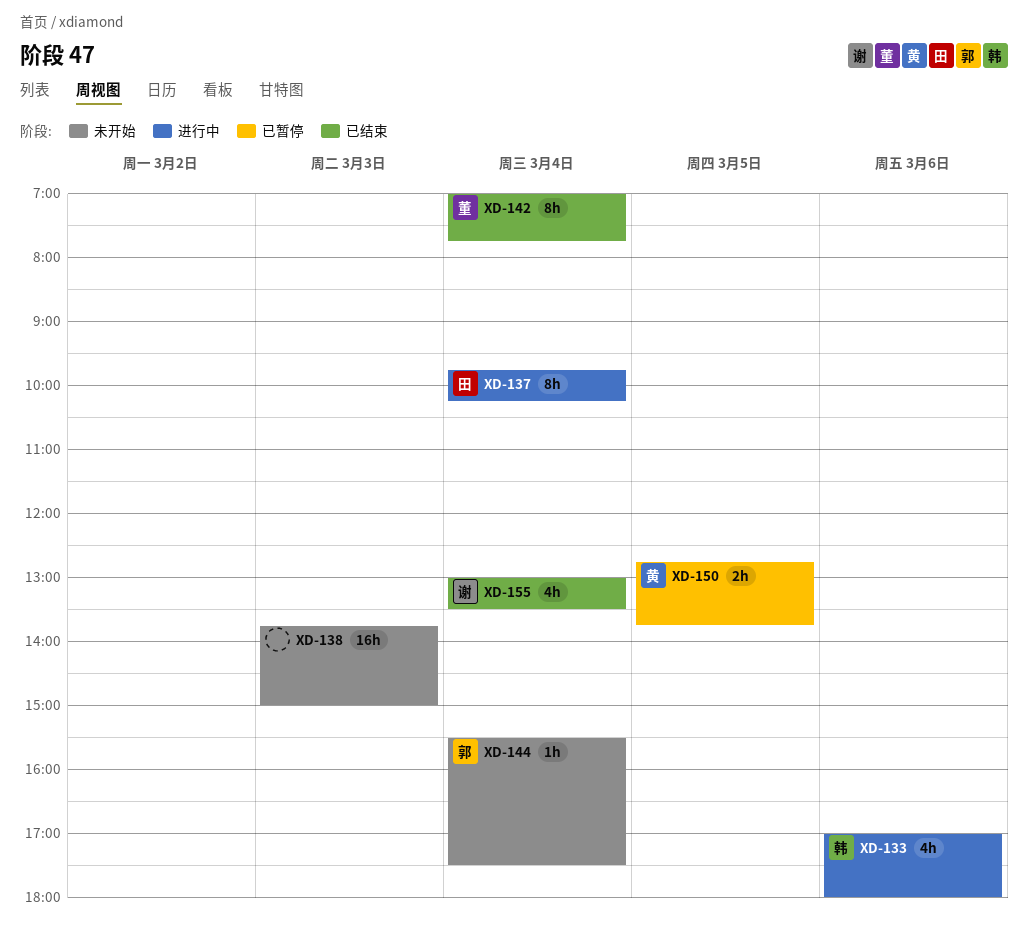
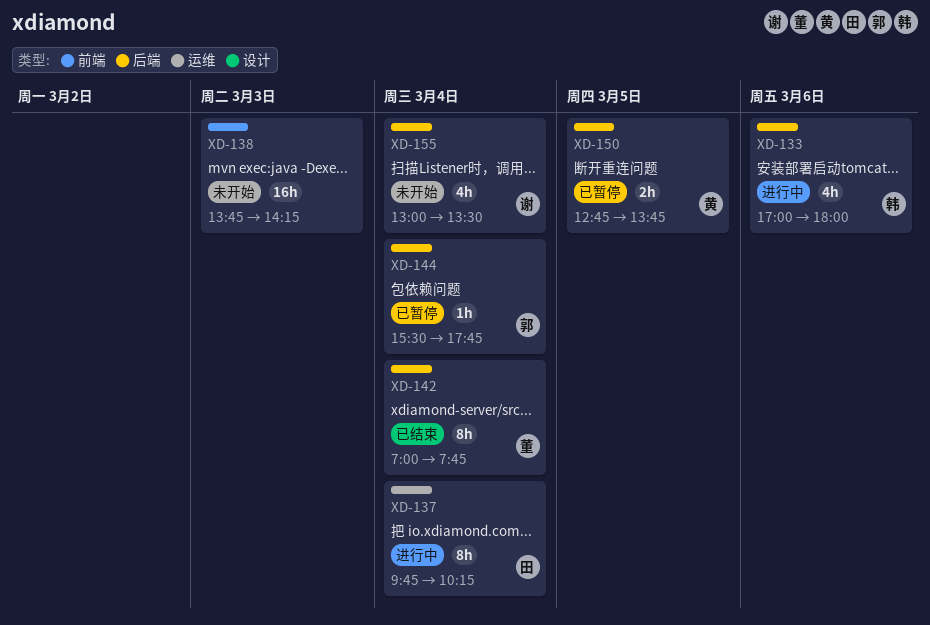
XD-138, ends: 15:00 -> 14:15
XD-144, status: 未开始 -> 已暂停
XD-144, ends: 17:30 -> 17:45
XD-155, status: 已结束 -> 未开始

